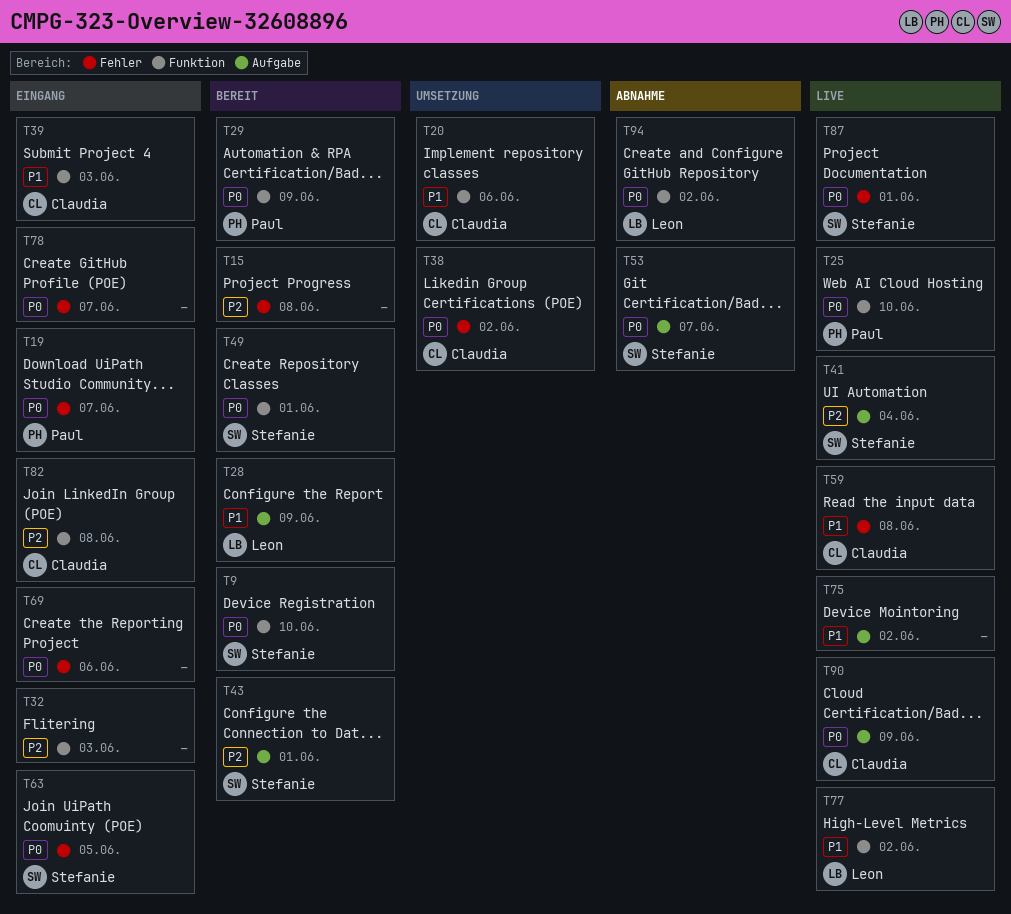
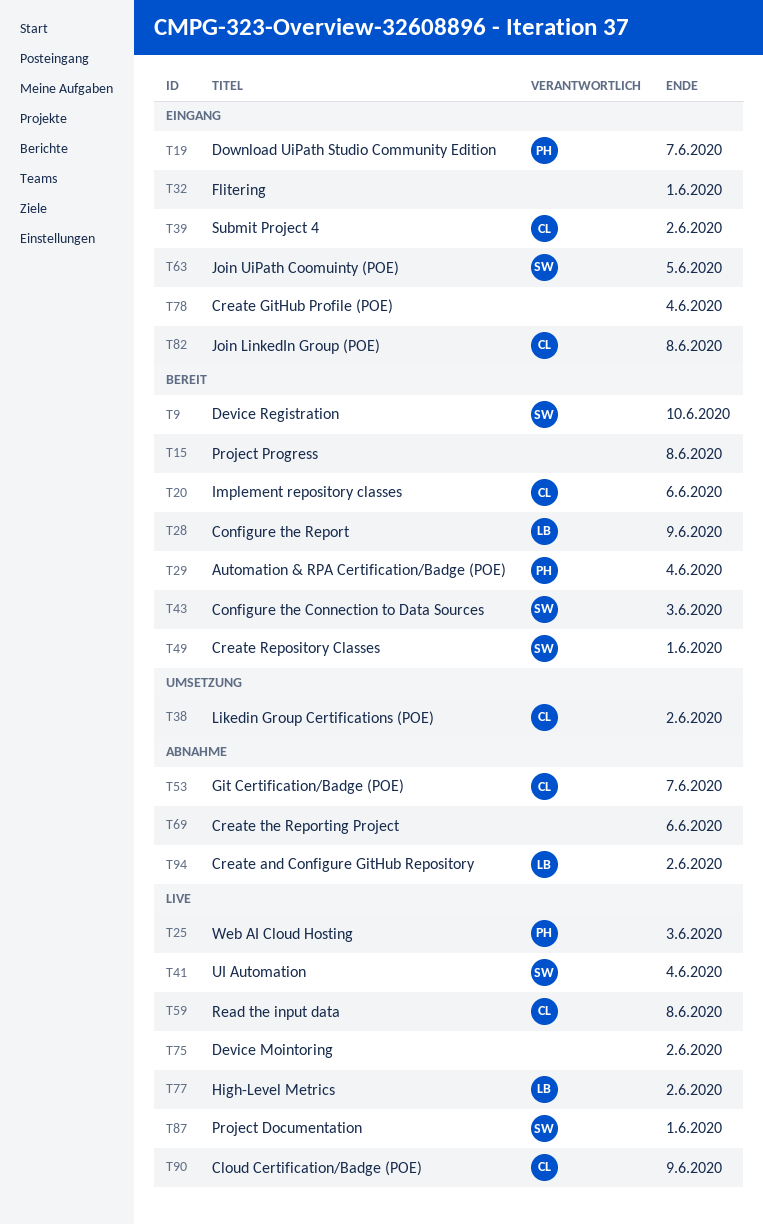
T20, status: Umsetzung -> Bereit
T25, due: Jun 10 -> Jun 3
T29, due: Jun 9 -> Jun 4
T32, due: Jun 3 -> Jun 1
T39, due: Jun 3 -> Jun 2
T43, due: Jun 1 -> Jun 3
T53, owner: Stefanie -> Claudia
T69, status: Eingang -> Abnahme
T78, due: Jun 7 -> Jun 4

